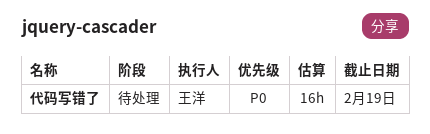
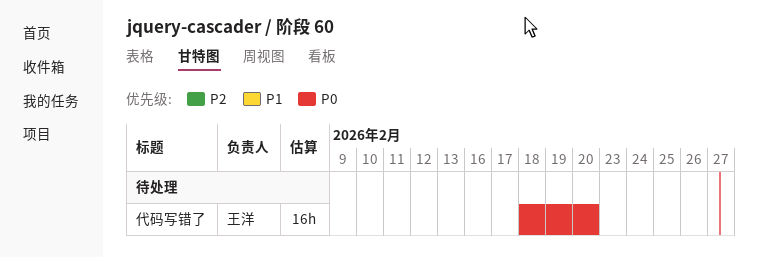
代码写错了, due: Feb 19 -> Feb 20

